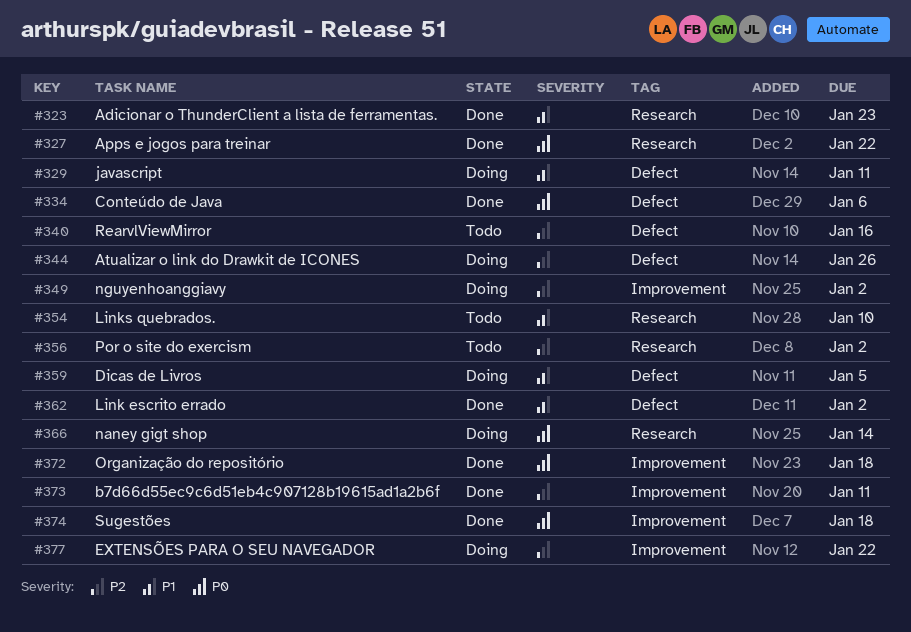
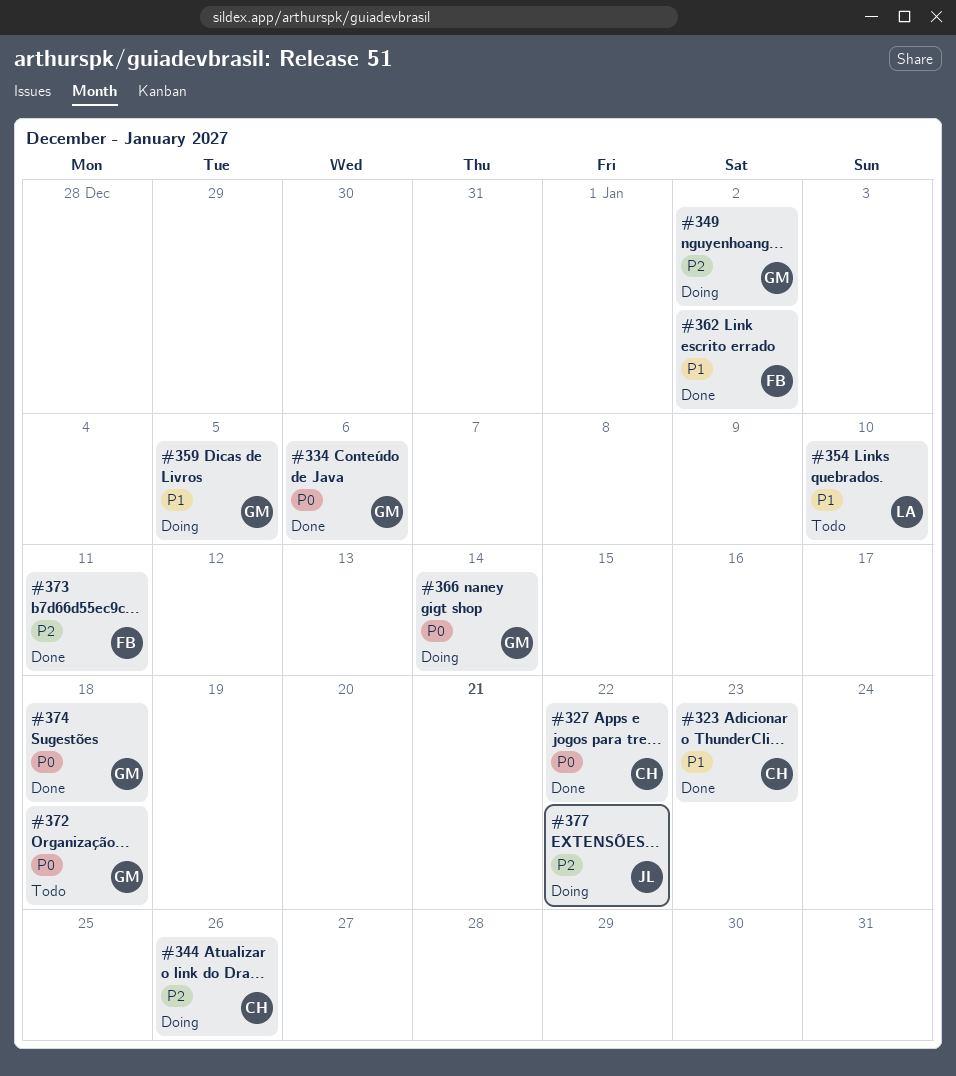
#329: present -> none
#340: present -> none
#356: present -> none
#372, status: Done -> Todo

